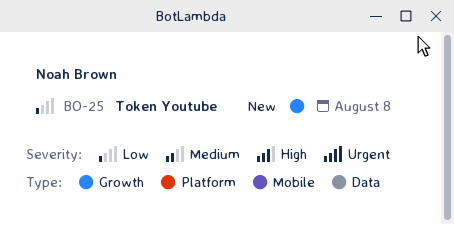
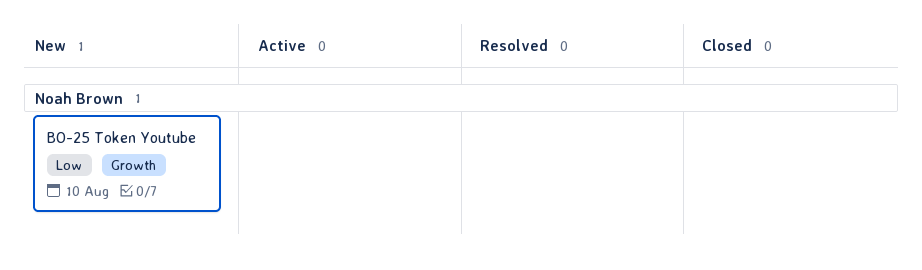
BO-25, due: Aug 8 -> Aug 10

